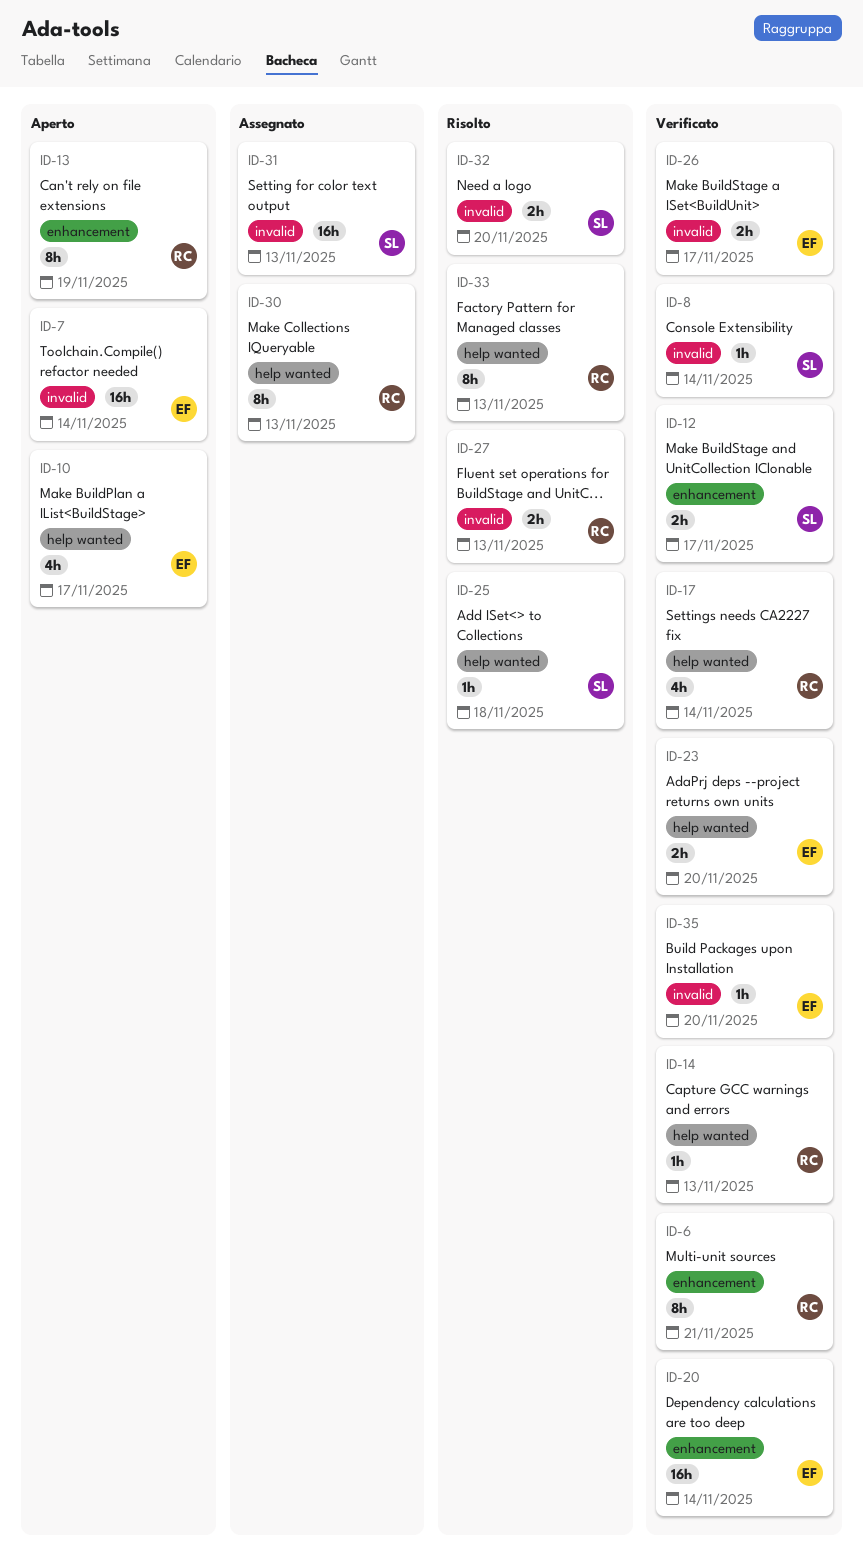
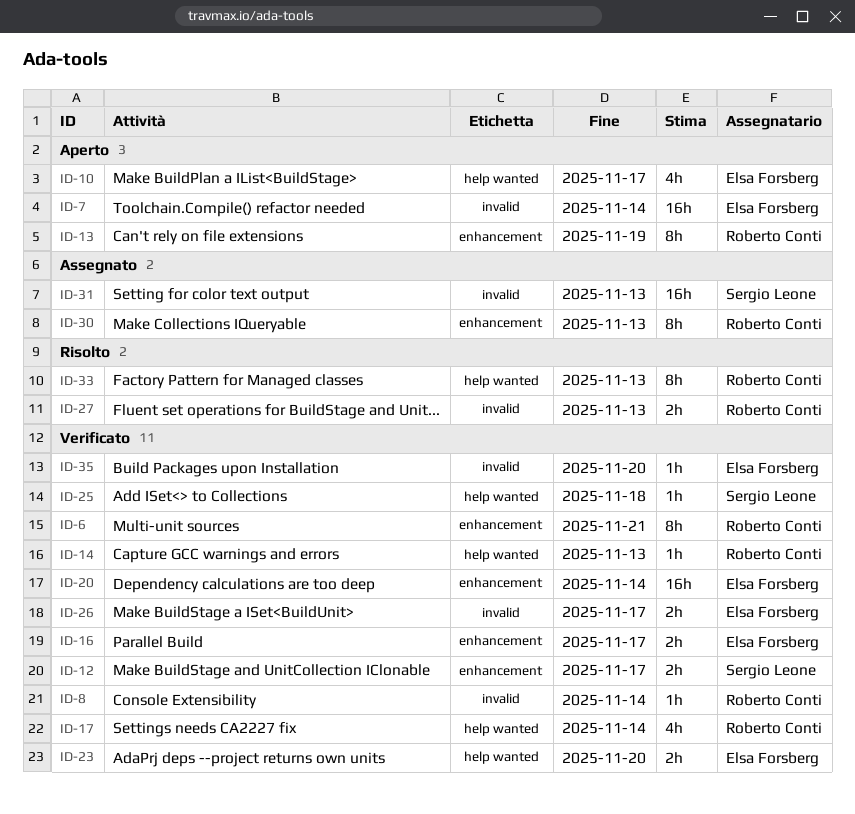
ID-8, owner: Sergio Leone -> Roberto Conti
ID-16: none -> present
ID-25, status: Risolto -> Verificato
ID-30, label: help wanted -> enhancement
ID-32: present -> none

